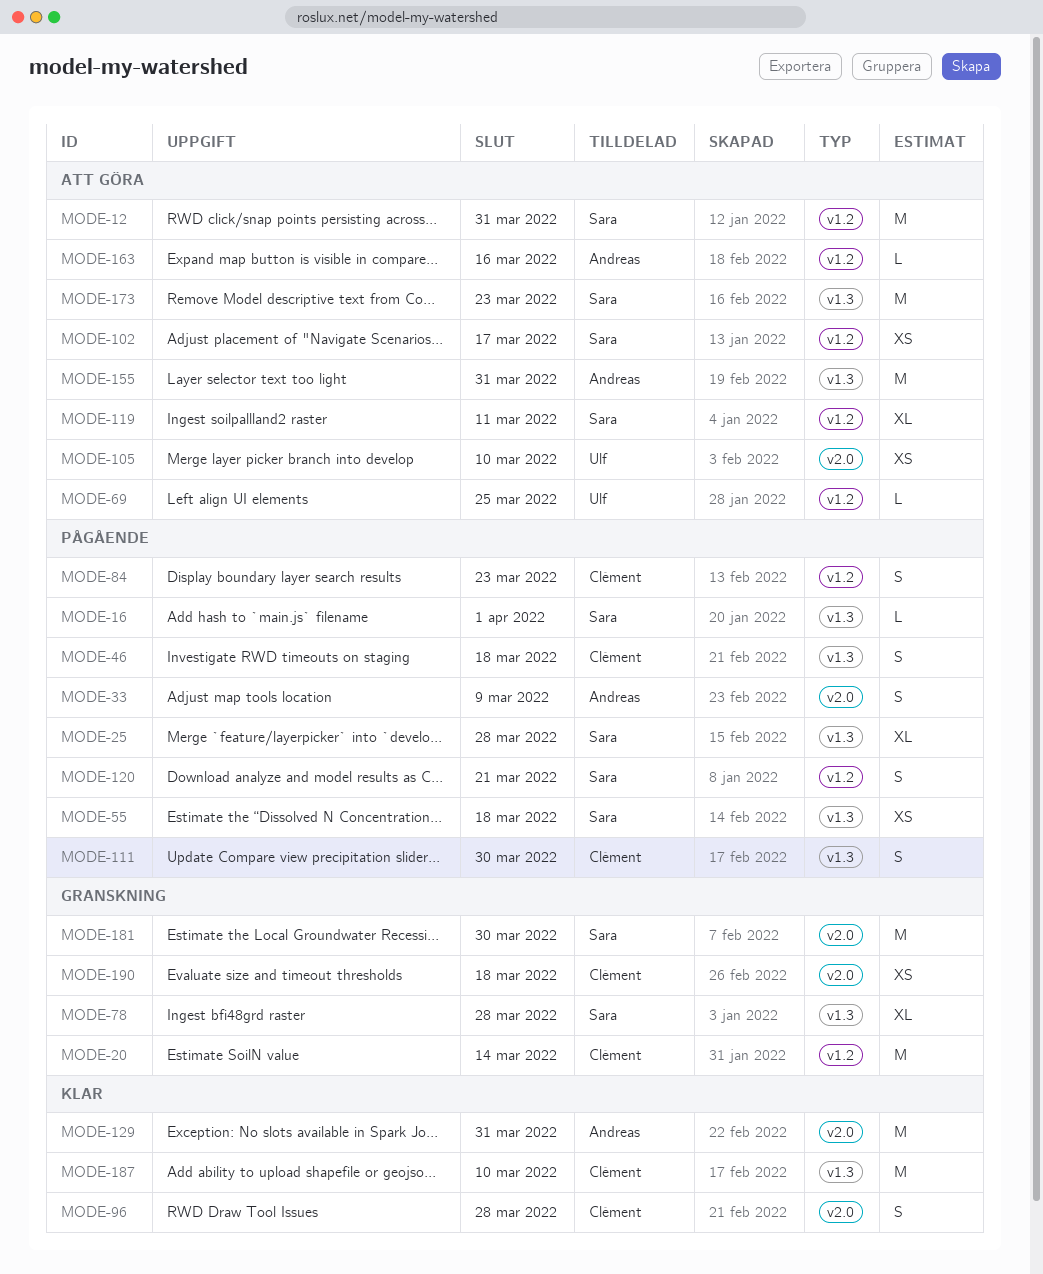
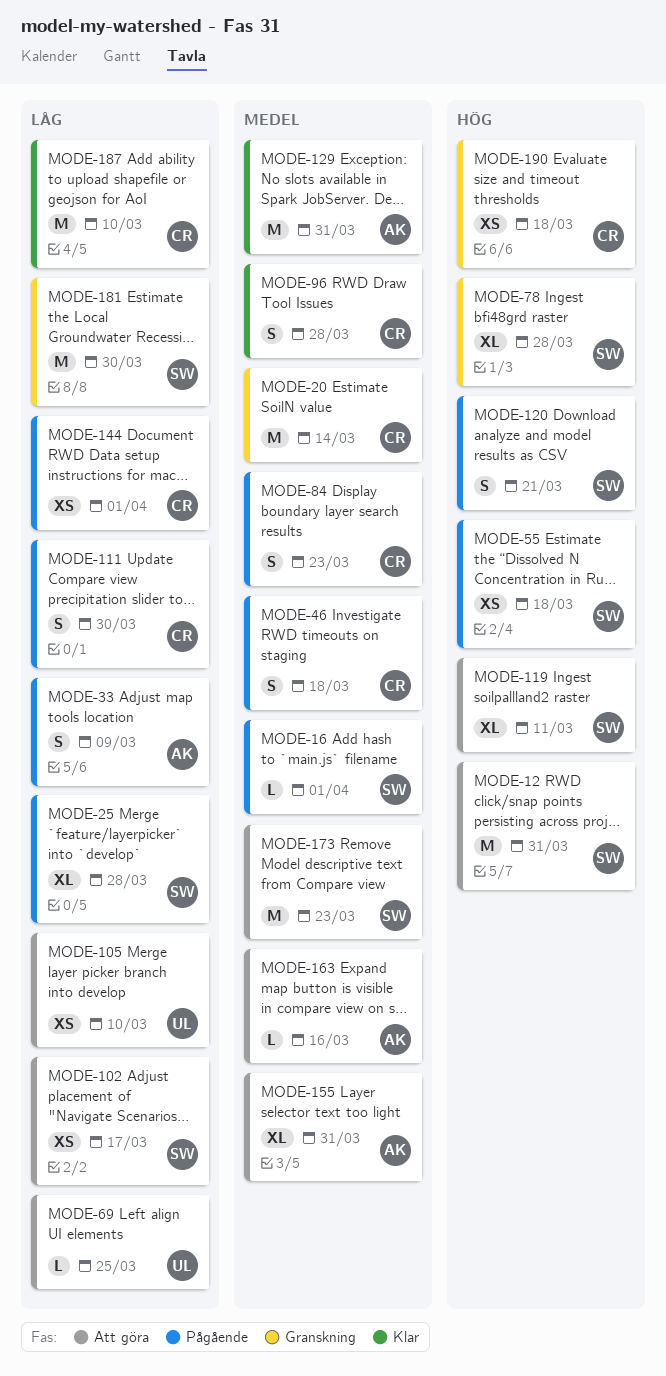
MODE-144: none -> present
MODE-155, estimate: M -> XL

